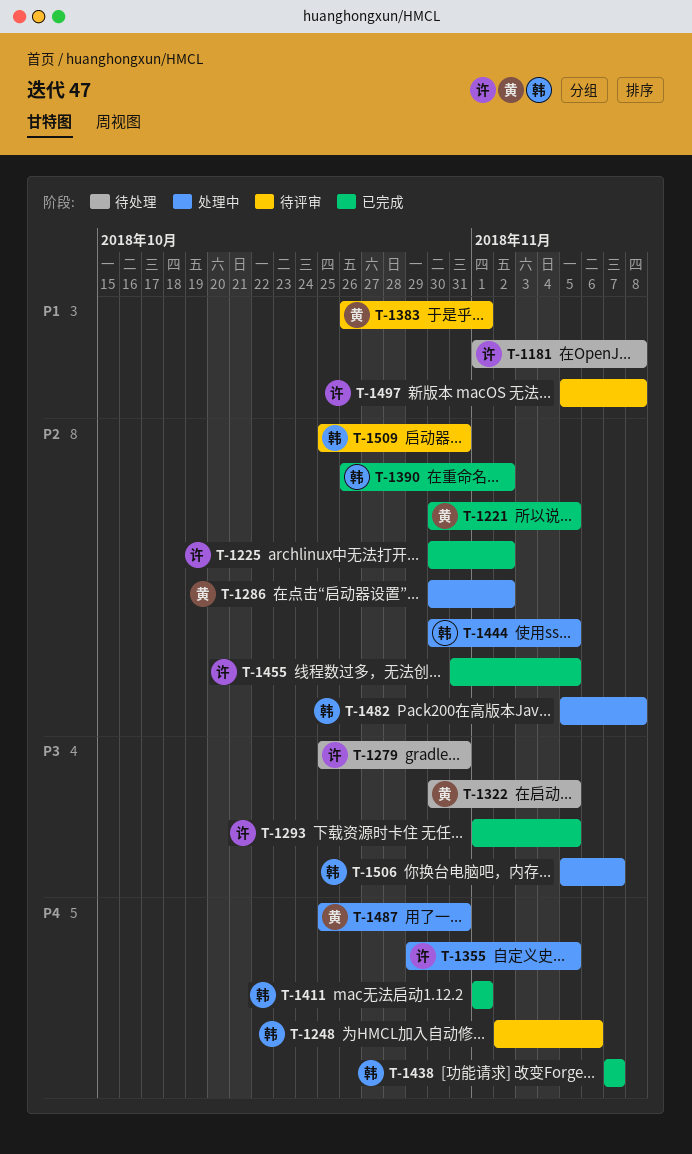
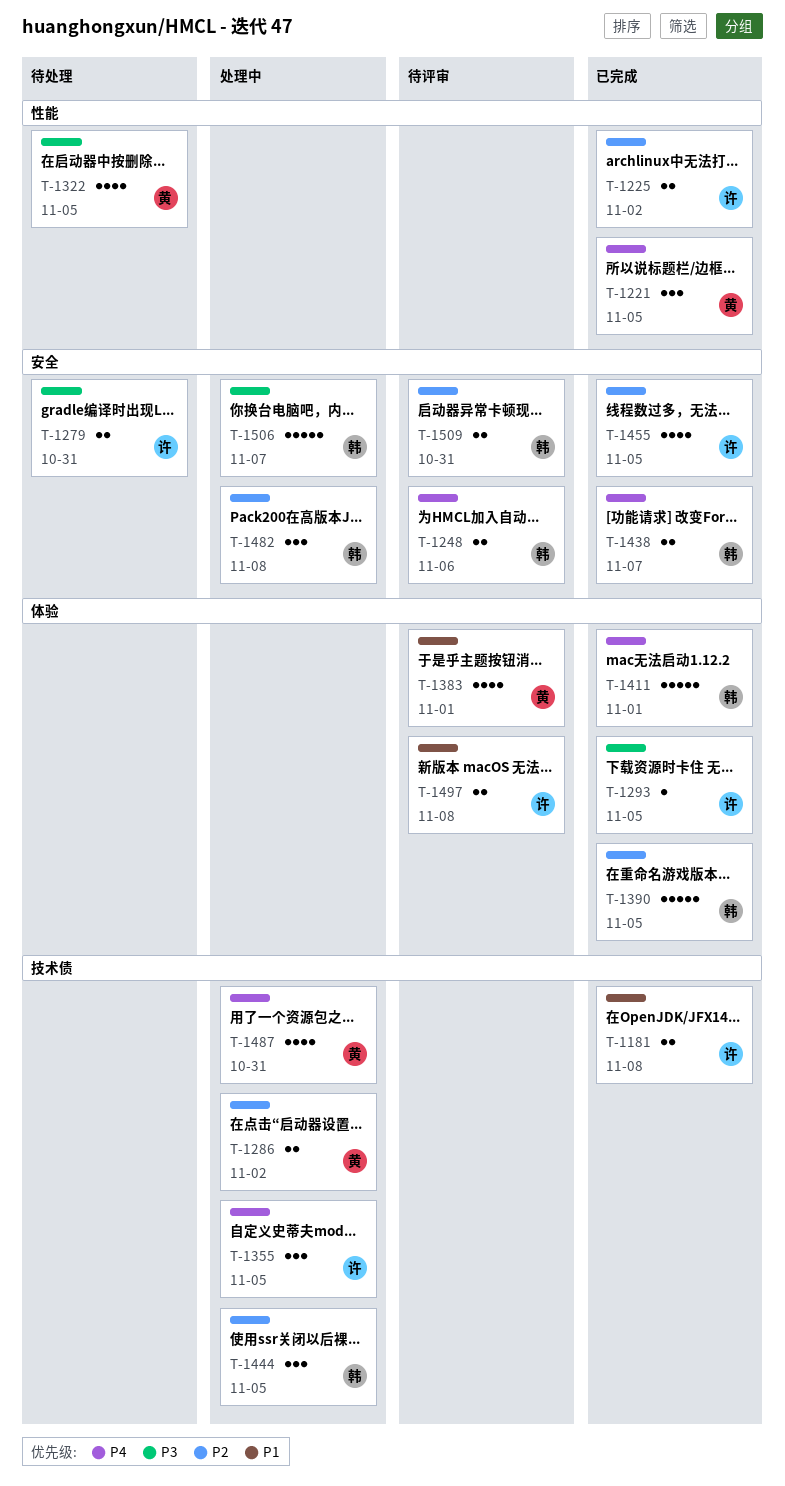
T-1181, status: 待处理 -> 已完成
T-1221, priority: P2 -> P4
T-1390, due: Nov 2 -> Nov 5

